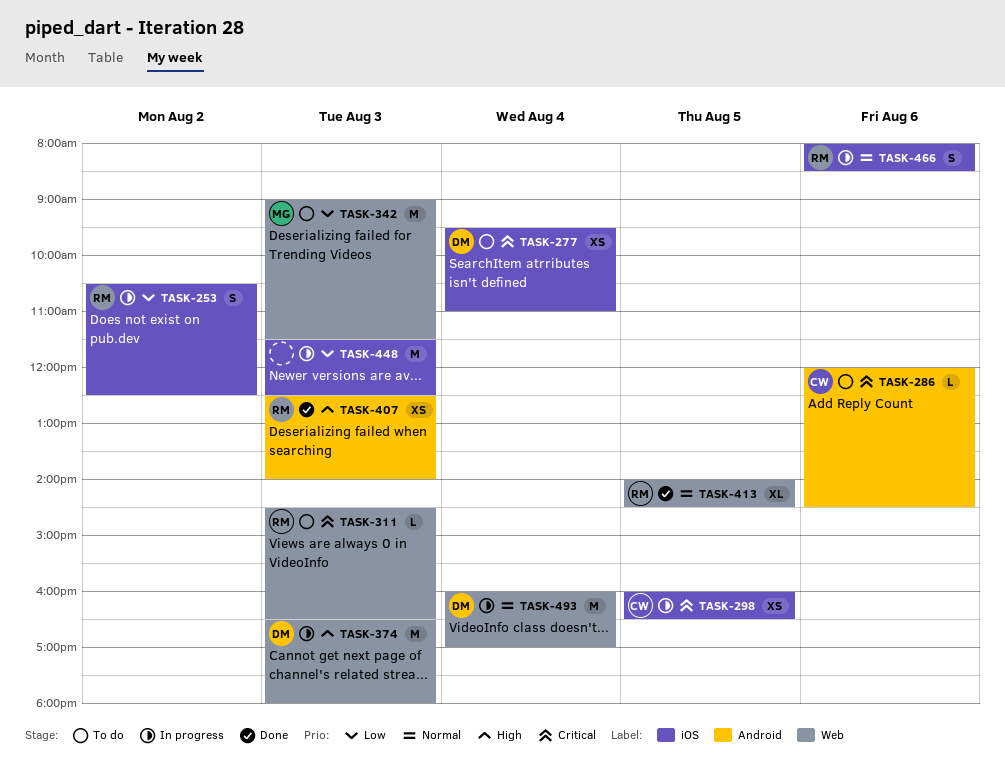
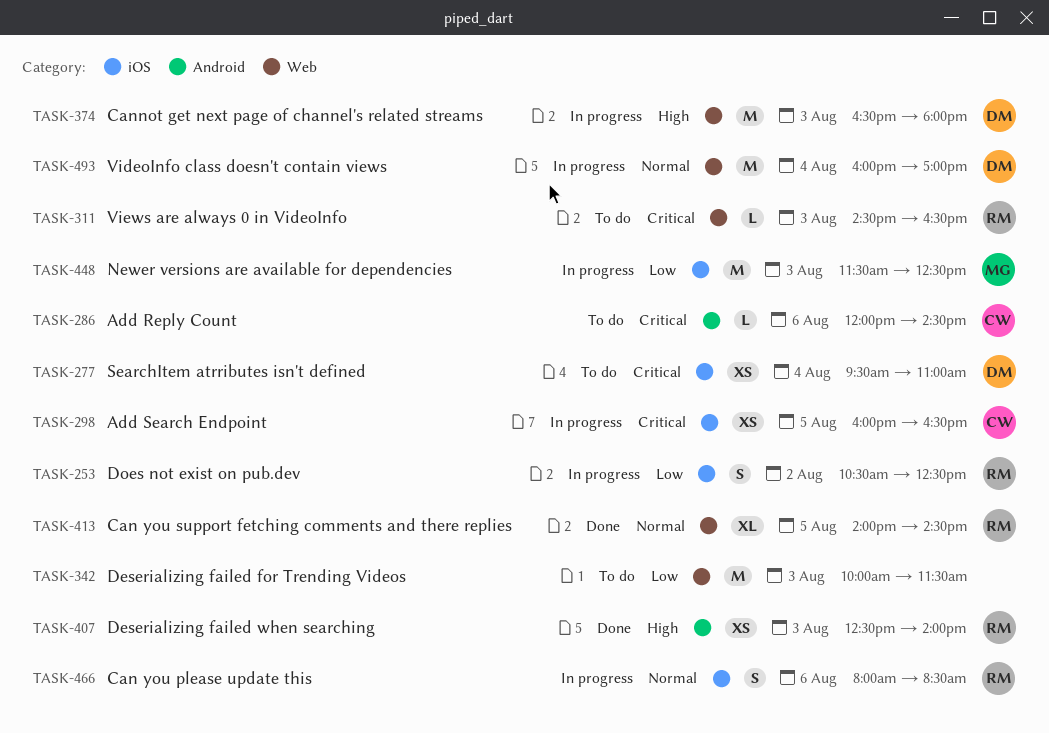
TASK-342, owner: MG -> none
TASK-342, begins: 09:00 -> 10:00
TASK-448, owner: none -> MG

